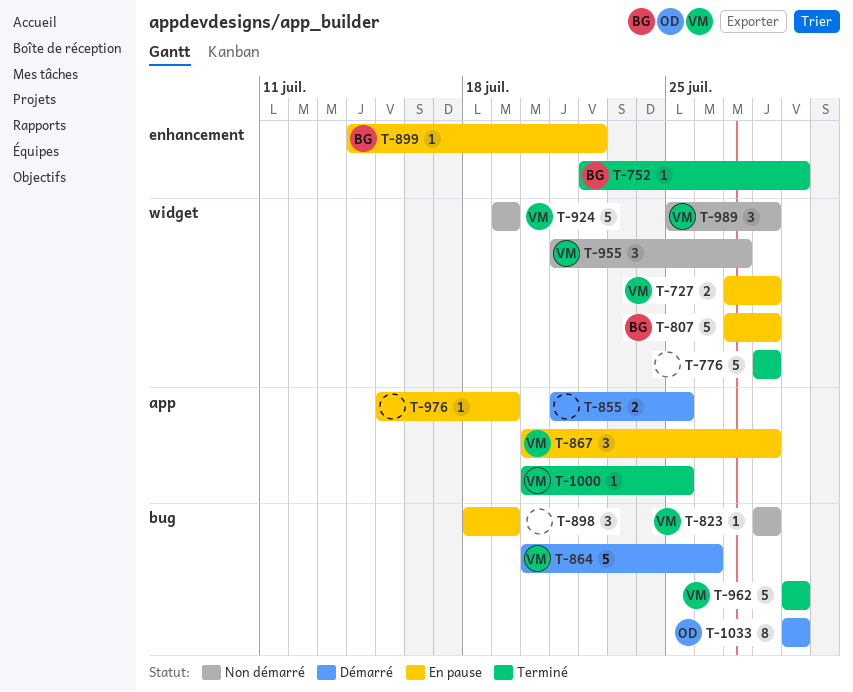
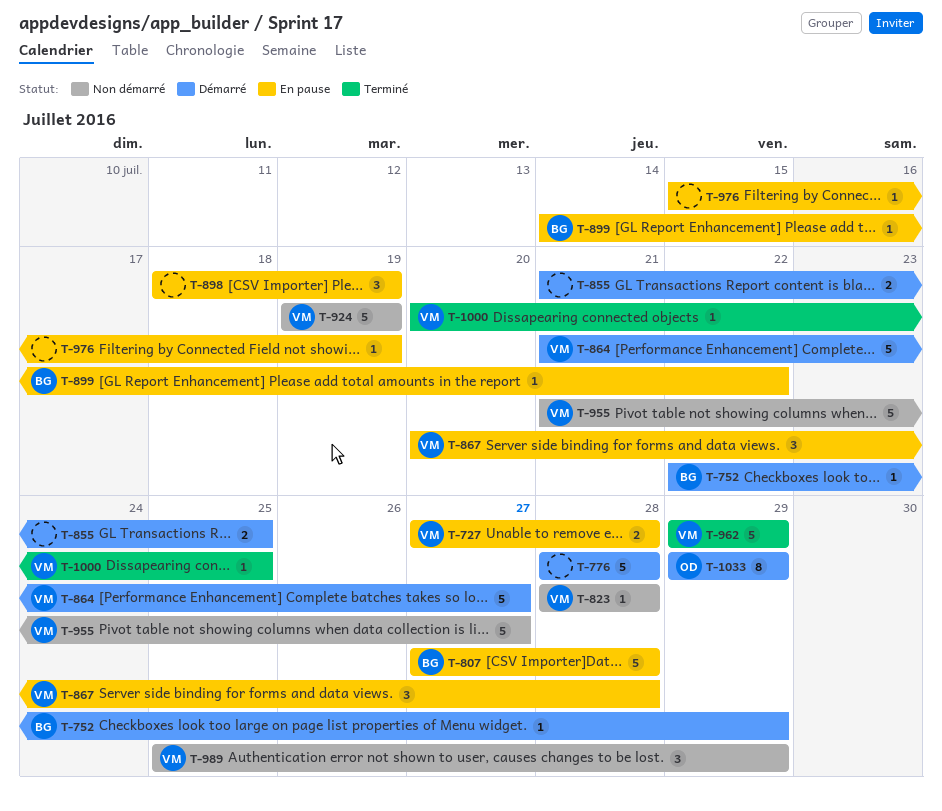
T-752, status: Terminé -> Démarré
T-776, status: Terminé -> Démarré
T-864, start: Jul 20 -> Jul 21
T-864, due: Jul 26 -> Jul 27
T-955, estimate: 3 -> 5
T-989, due: Jul 28 -> Jul 29

